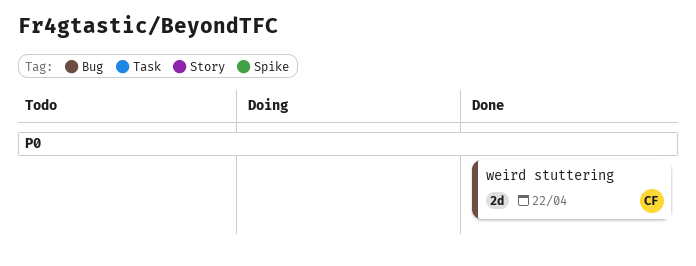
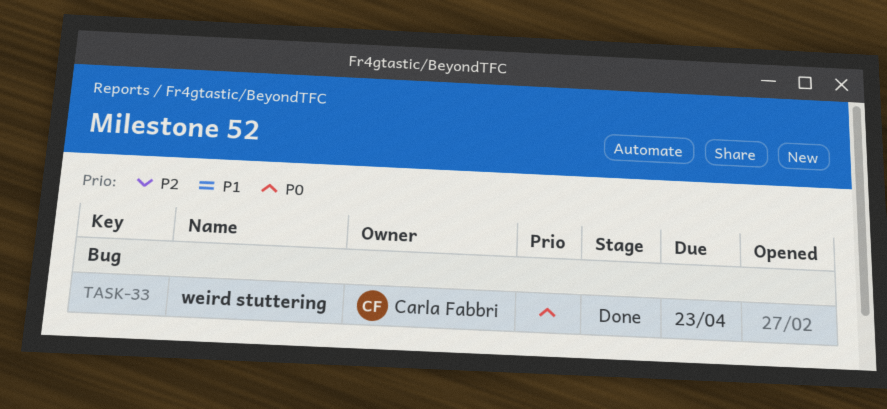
weird stuttering, due: Apr 22 -> Apr 23

